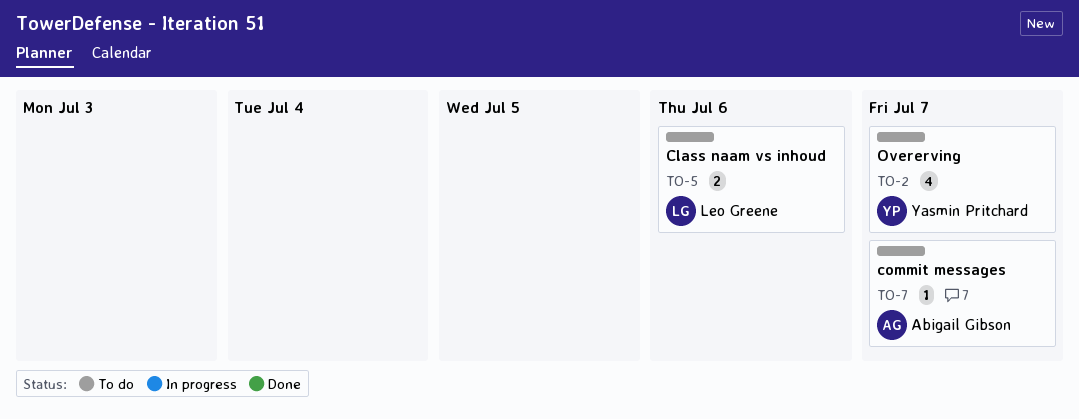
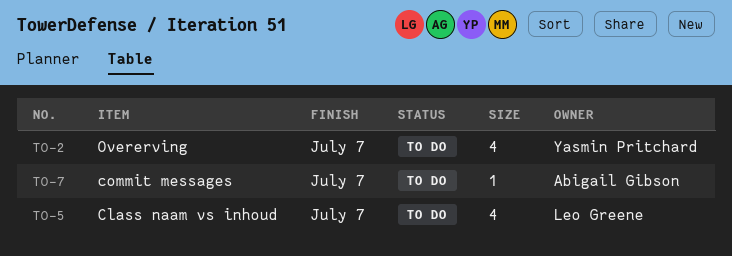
TO-5, estimate: 2 -> 4
TO-5, due: Jul 6 -> Jul 7

